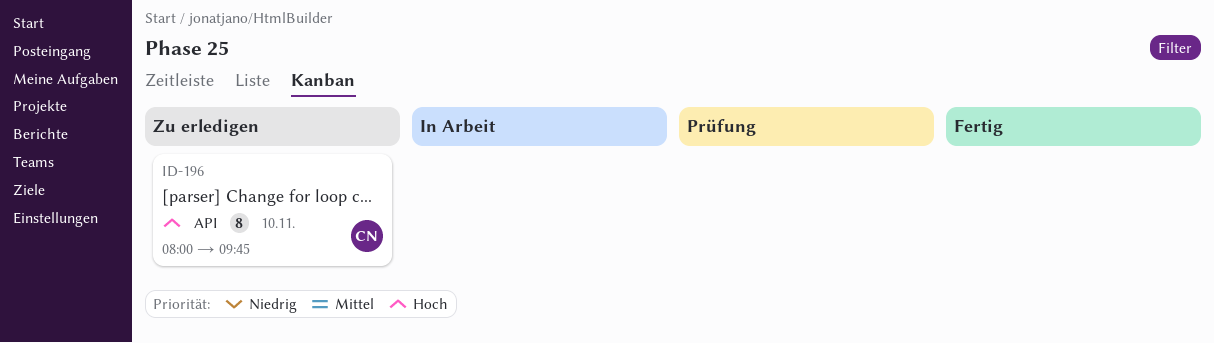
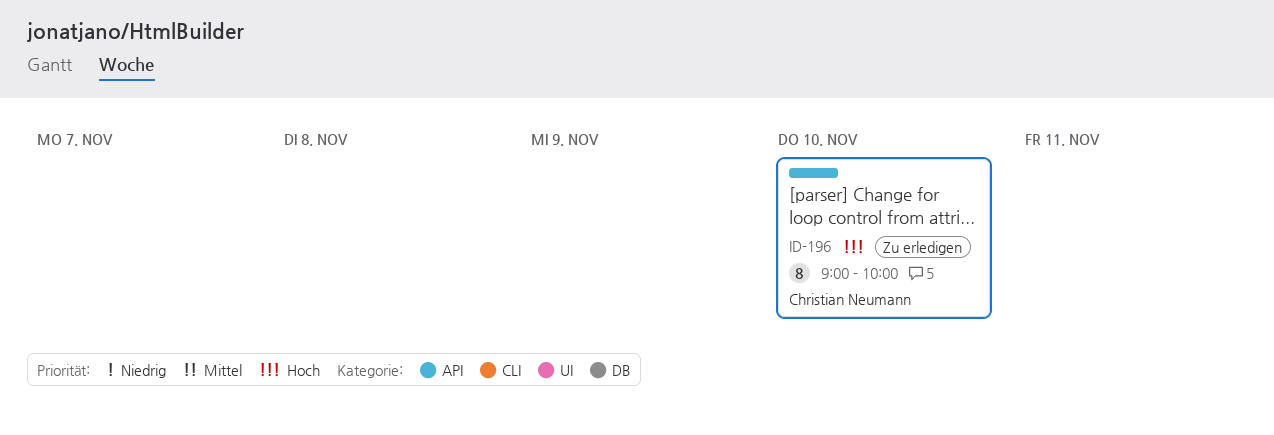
ID-196, begins: 08:00 -> 09:00
ID-196, ends: 09:45 -> 10:00

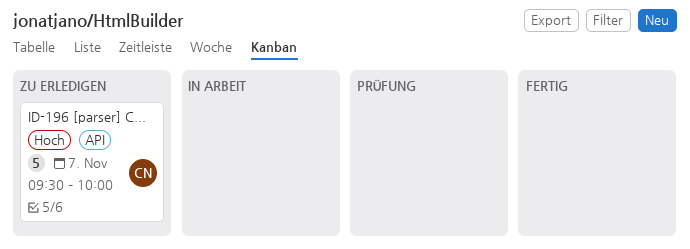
ID-196, estimate: 8 -> 5
ID-196, day: Nov 10 -> Nov 7
ID-196, begins: 09:00 -> 09:30

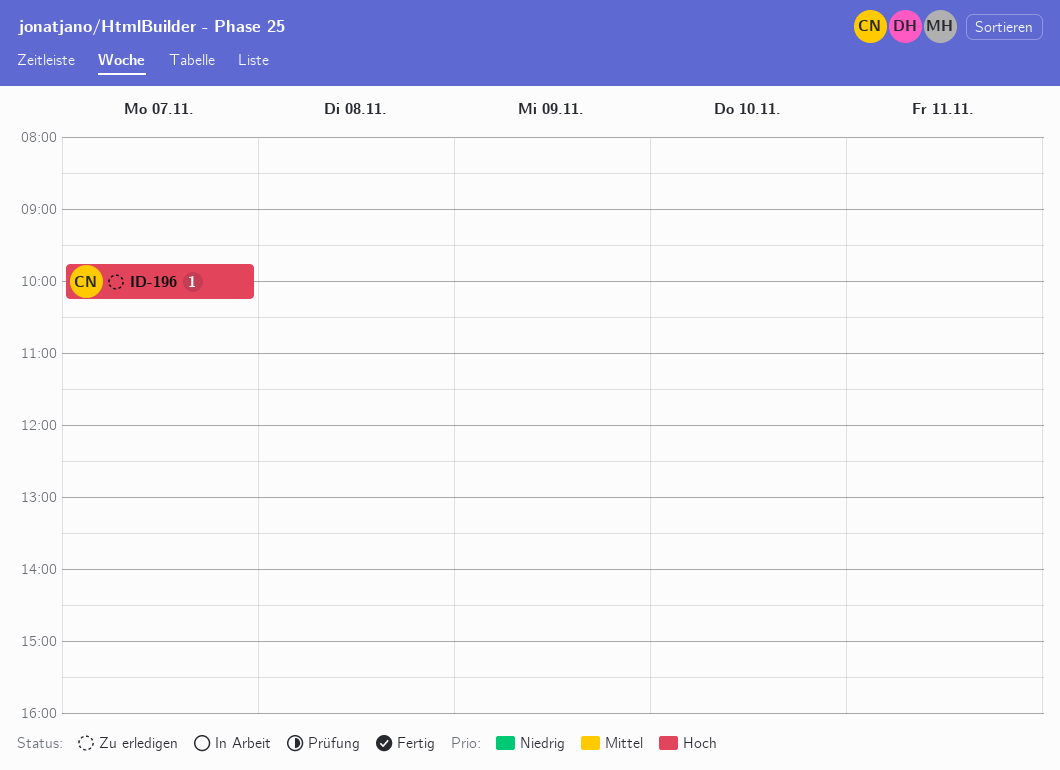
ID-196, estimate: 5 -> 1
ID-196, begins: 09:30 -> 09:45
ID-196, ends: 10:00 -> 10:15

